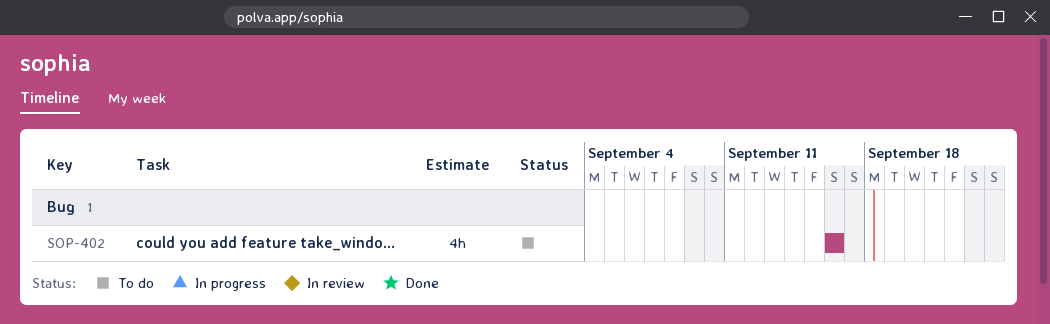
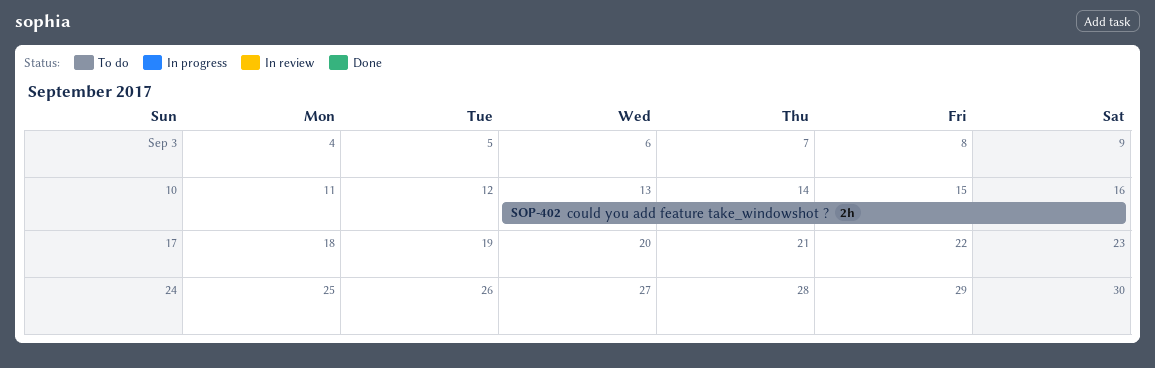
SOP-402, estimate: 4h -> 2h
SOP-402, start: Sep 16 -> Sep 13

